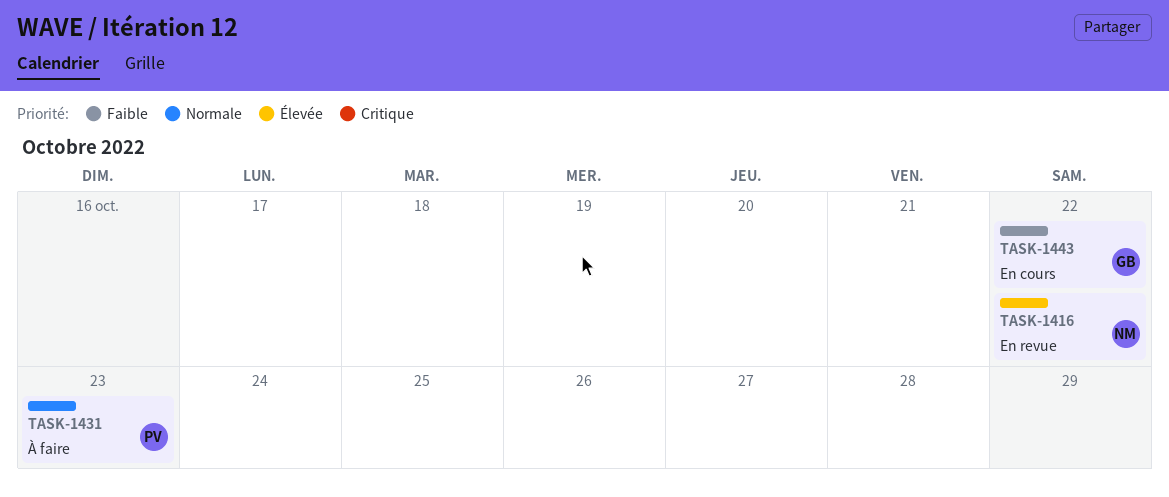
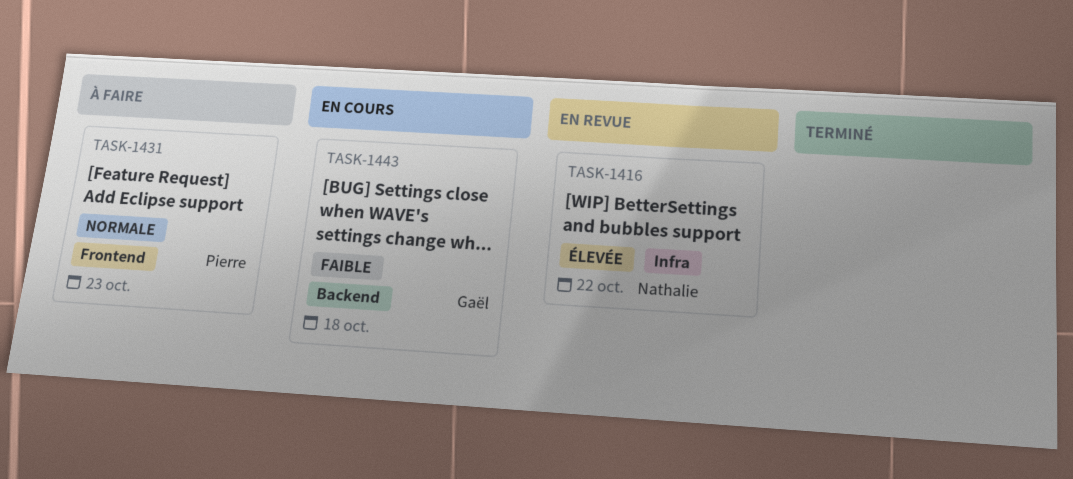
TASK-1443, due: Oct 22 -> Oct 18

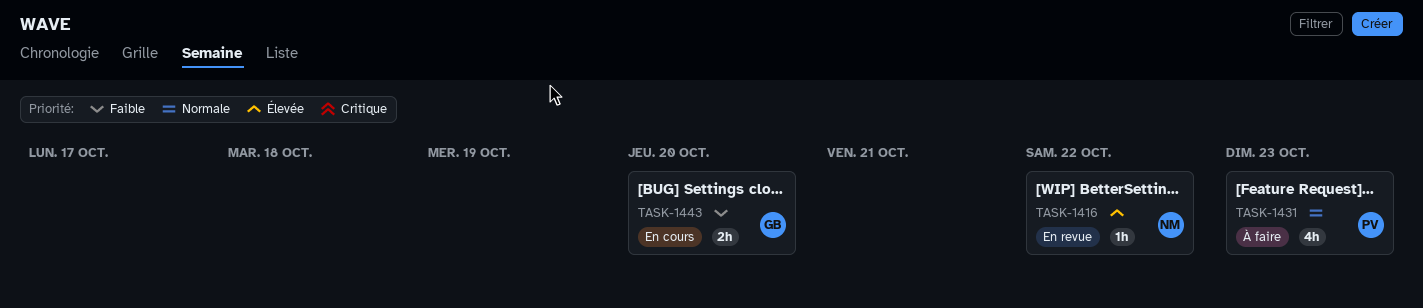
TASK-1443, due: Oct 18 -> Oct 20

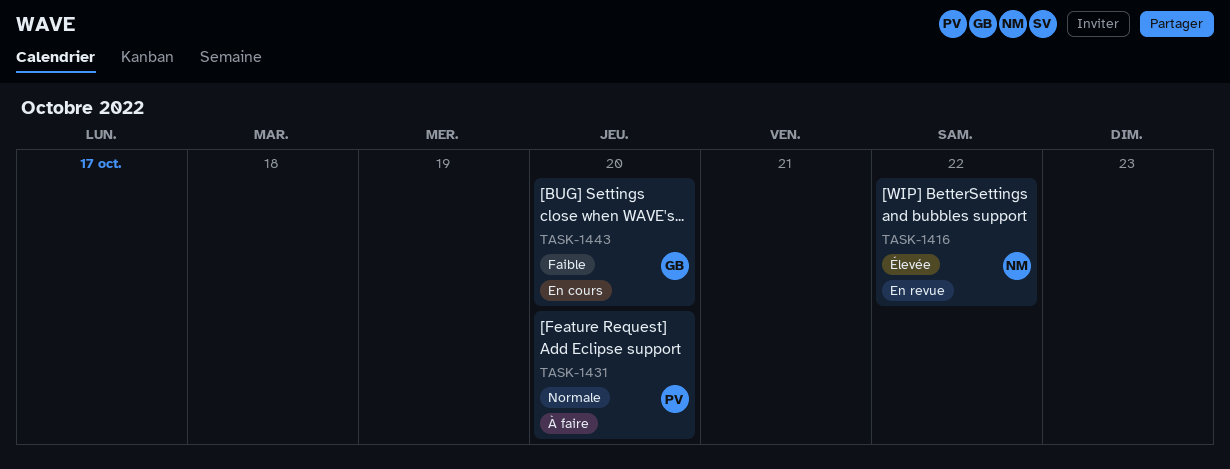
TASK-1431, due: Oct 23 -> Oct 20

